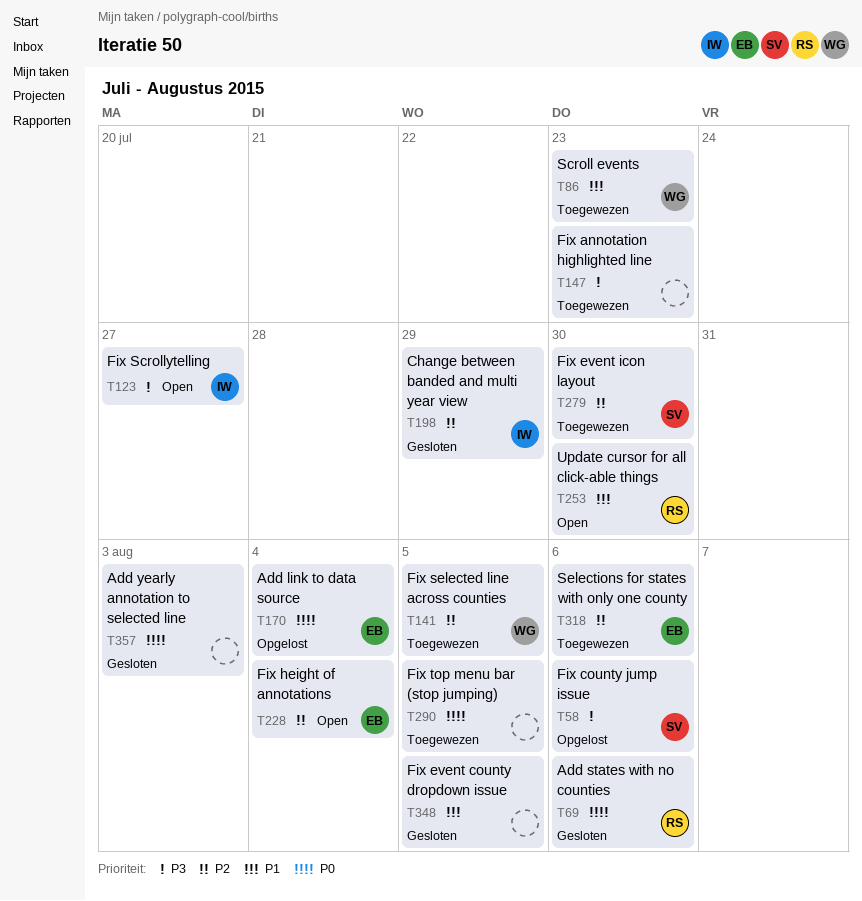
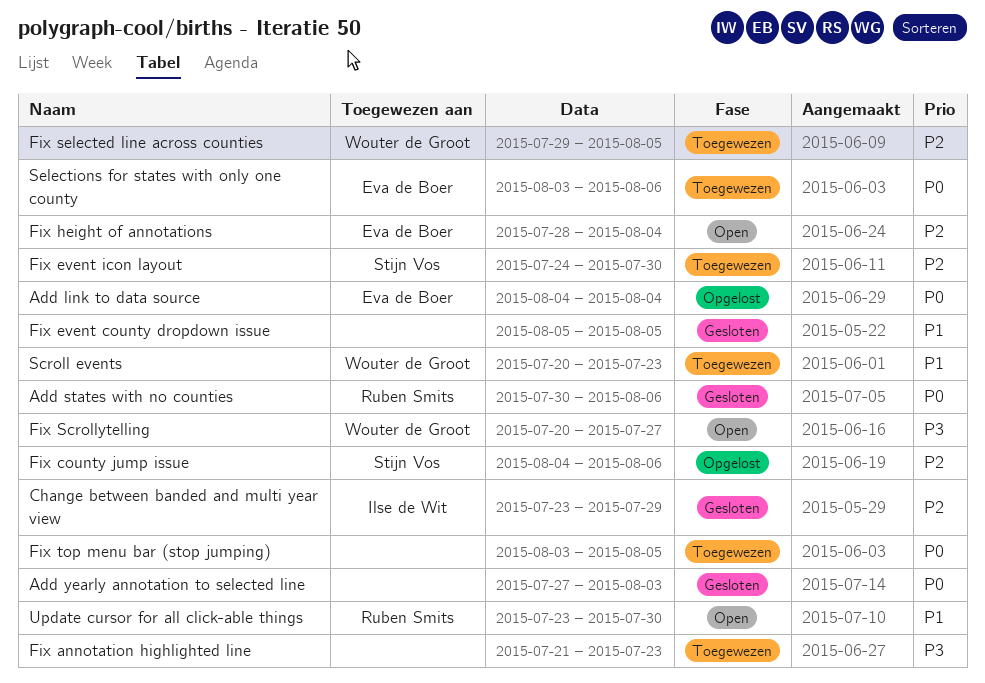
Fix county jump issue, priority: P3 -> P2
Fix Scrollytelling, owner: Ilse de Wit -> Wouter de Groot
Selections for states with only one county, priority: P2 -> P0

